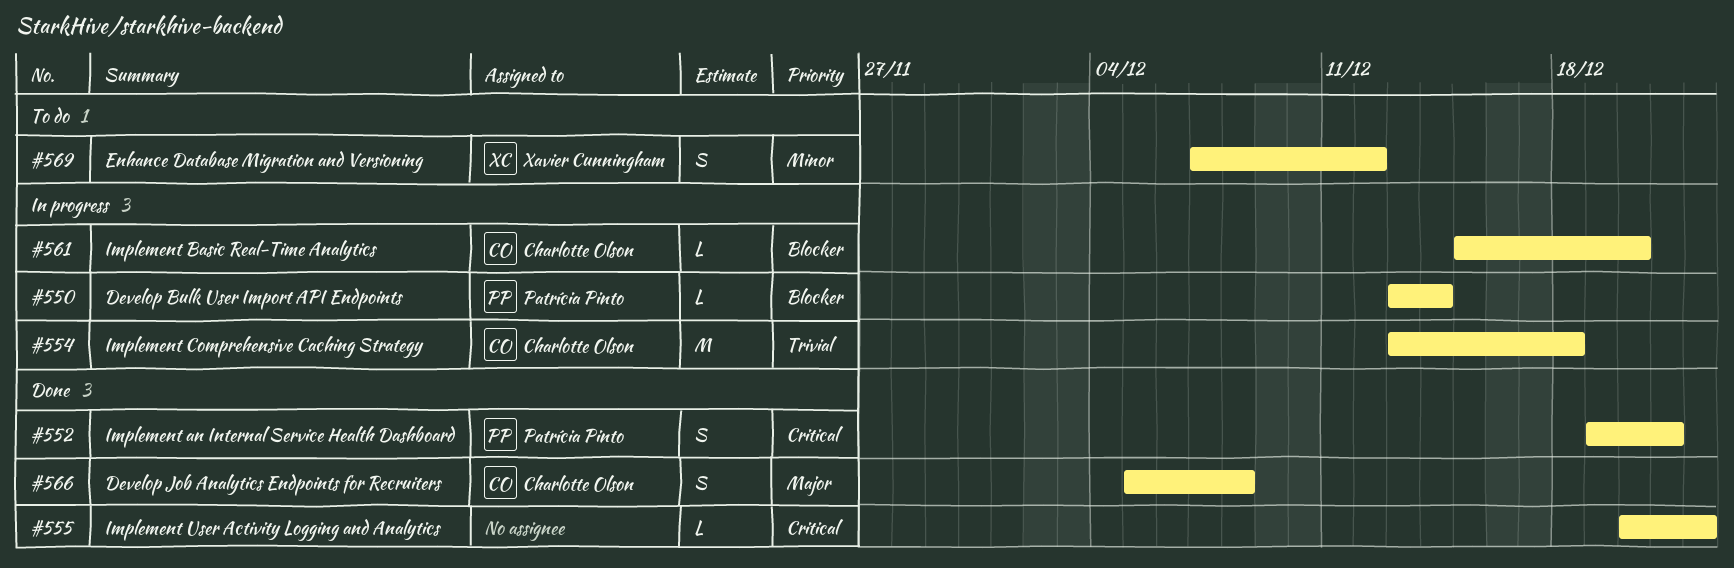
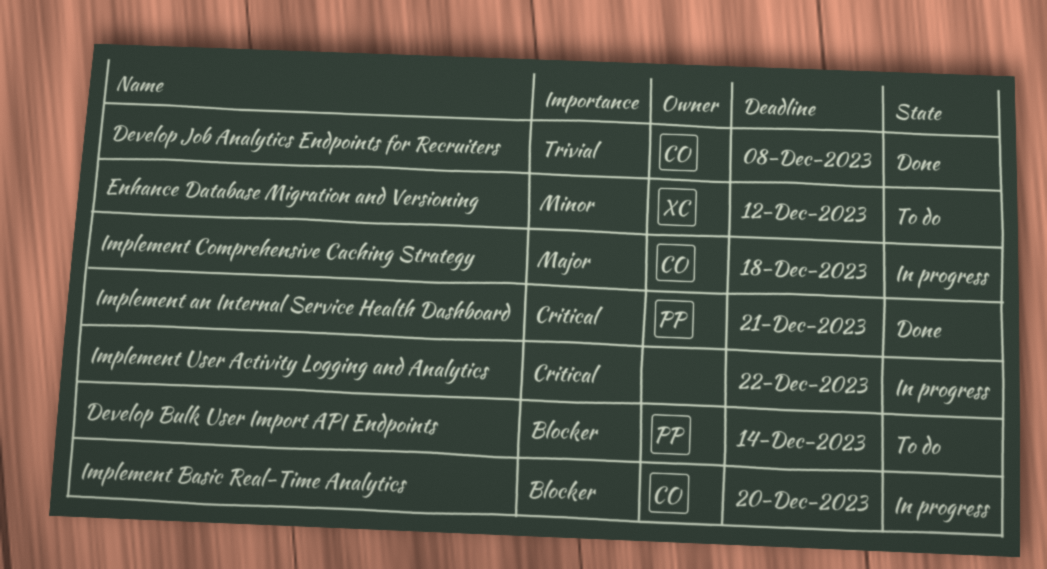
Develop Bulk User Import API Endpoints, status: In progress -> To do
Develop Job Analytics Endpoints for Recruiters, priority: Major -> Trivial
Implement Comprehensive Caching Strategy, priority: Trivial -> Major
Implement User Activity Logging and Analytics, status: Done -> In progress

